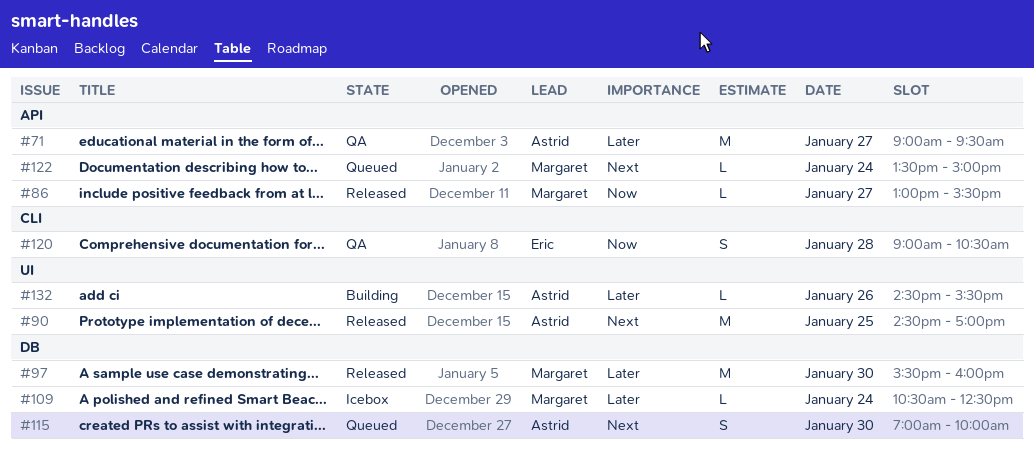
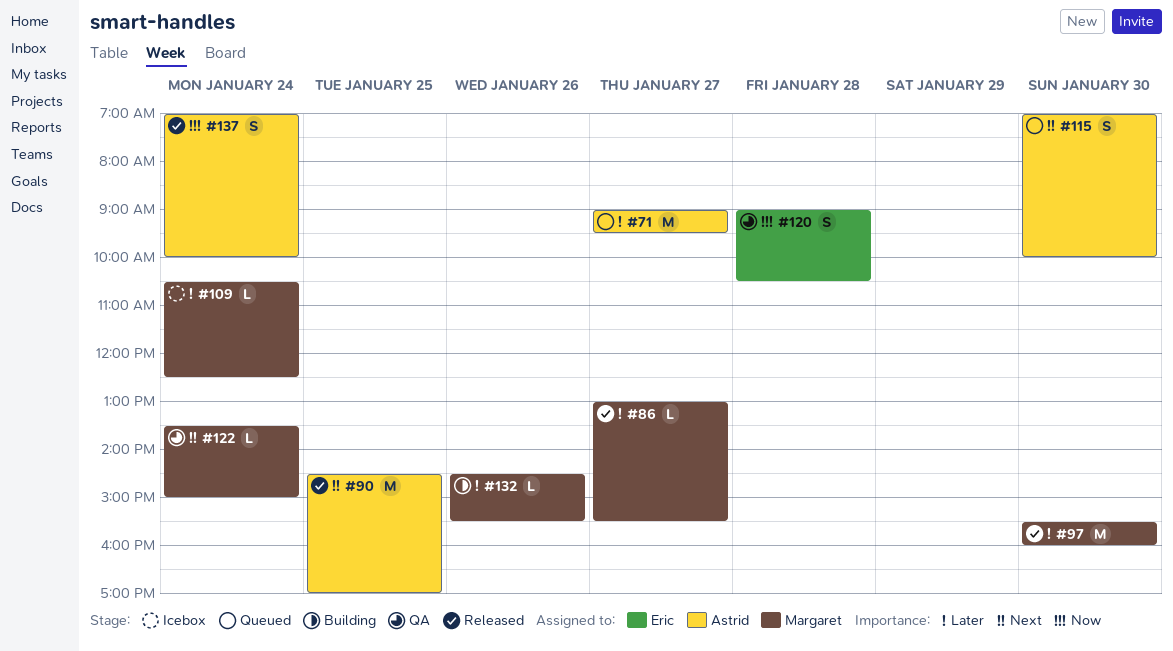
#71, status: QA -> Queued
#86, priority: Now -> Later
#122, status: Queued -> QA
#132, owner: Astrid -> Margaret
#137: none -> present

